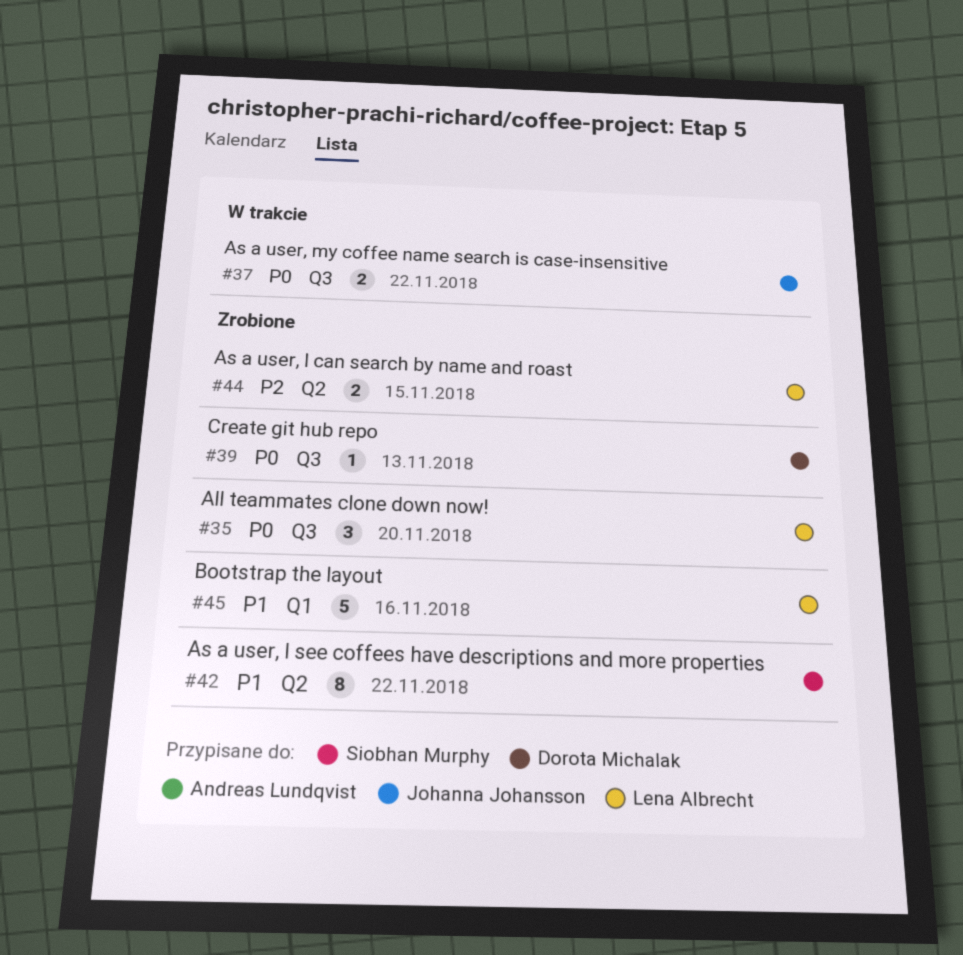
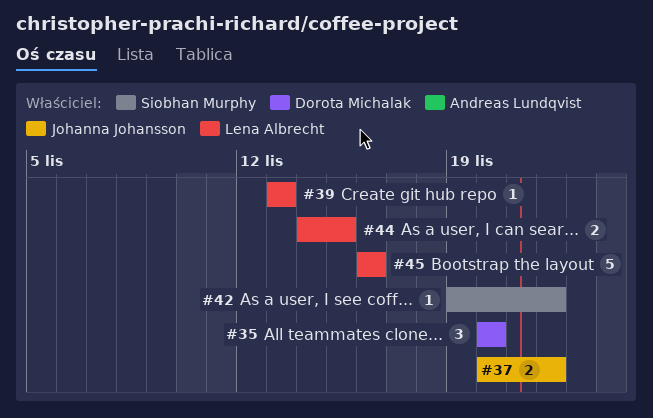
#35, owner: Lena Albrecht -> Dorota Michalak
#39, owner: Dorota Michalak -> Lena Albrecht
#42, estimate: 8 -> 1

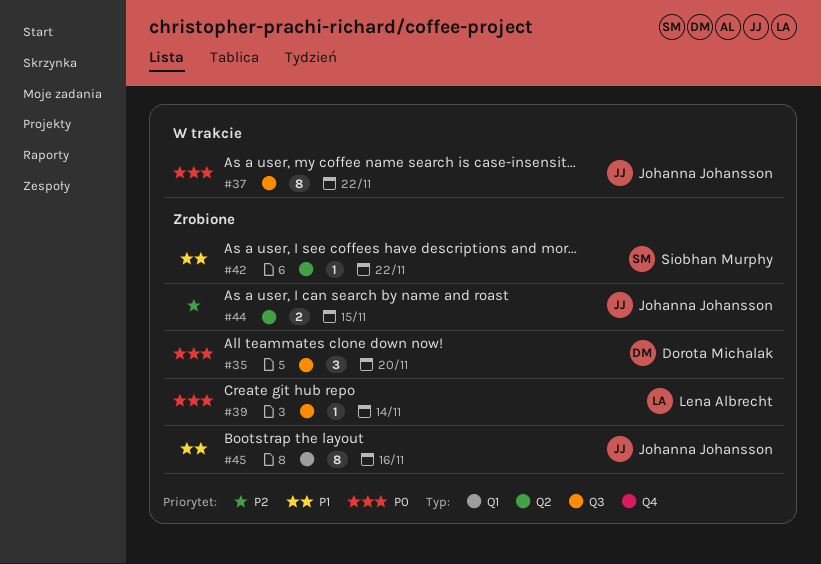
#37, estimate: 2 -> 8
#39, due: Nov 13 -> Nov 14
#44, owner: Lena Albrecht -> Johanna Johansson
#45, owner: Lena Albrecht -> Johanna Johansson
#45, estimate: 5 -> 8

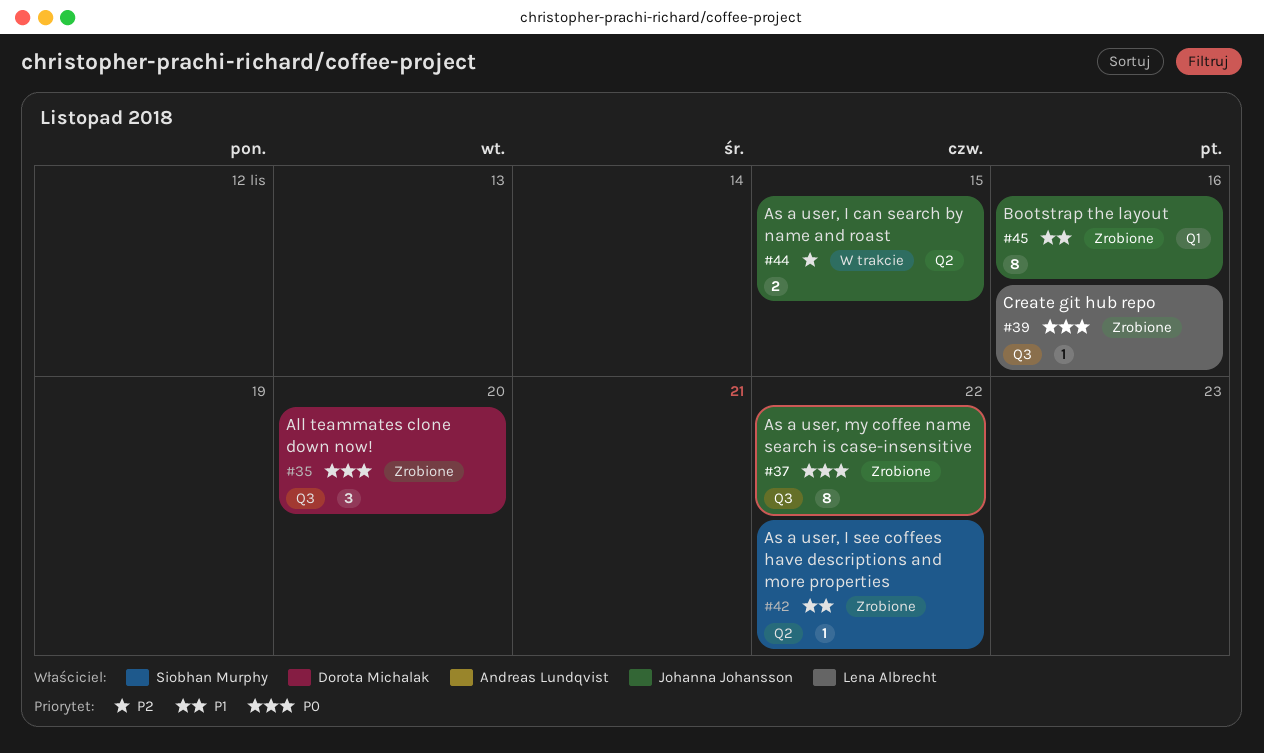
#37, status: W trakcie -> Zrobione
#39, due: Nov 14 -> Nov 16
#44, status: Zrobione -> W trakcie

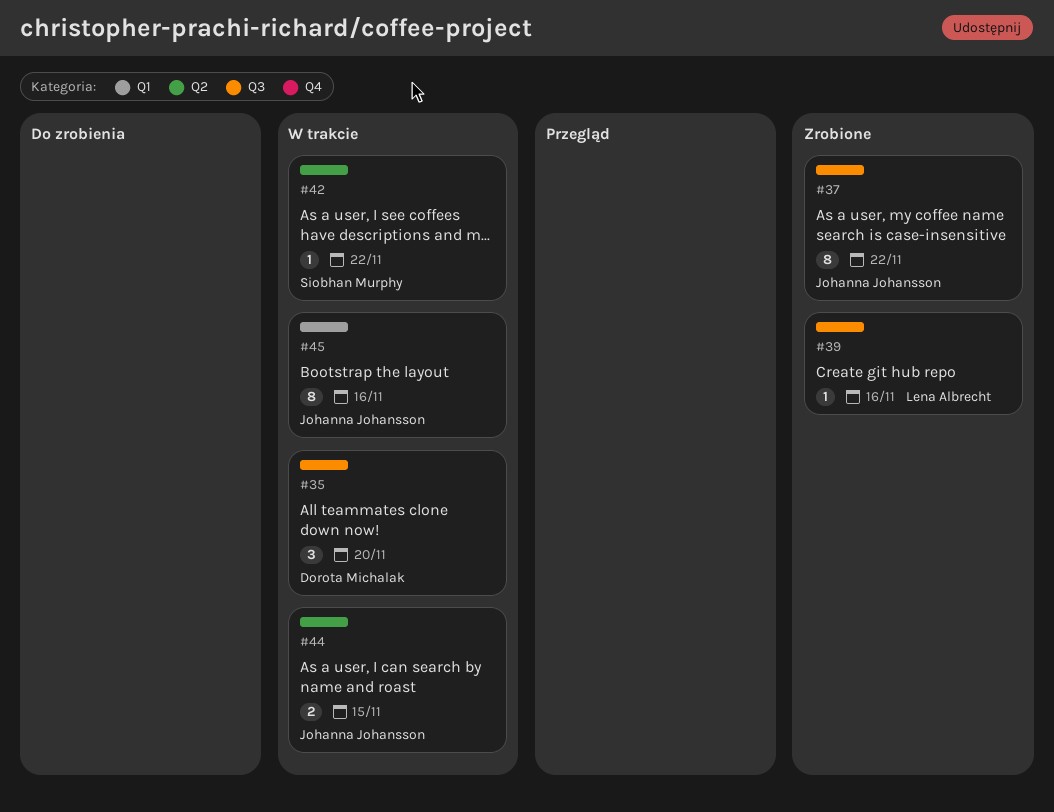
#35, status: Zrobione -> W trakcie
#42, status: Zrobione -> W trakcie
#45, status: Zrobione -> W trakcie

